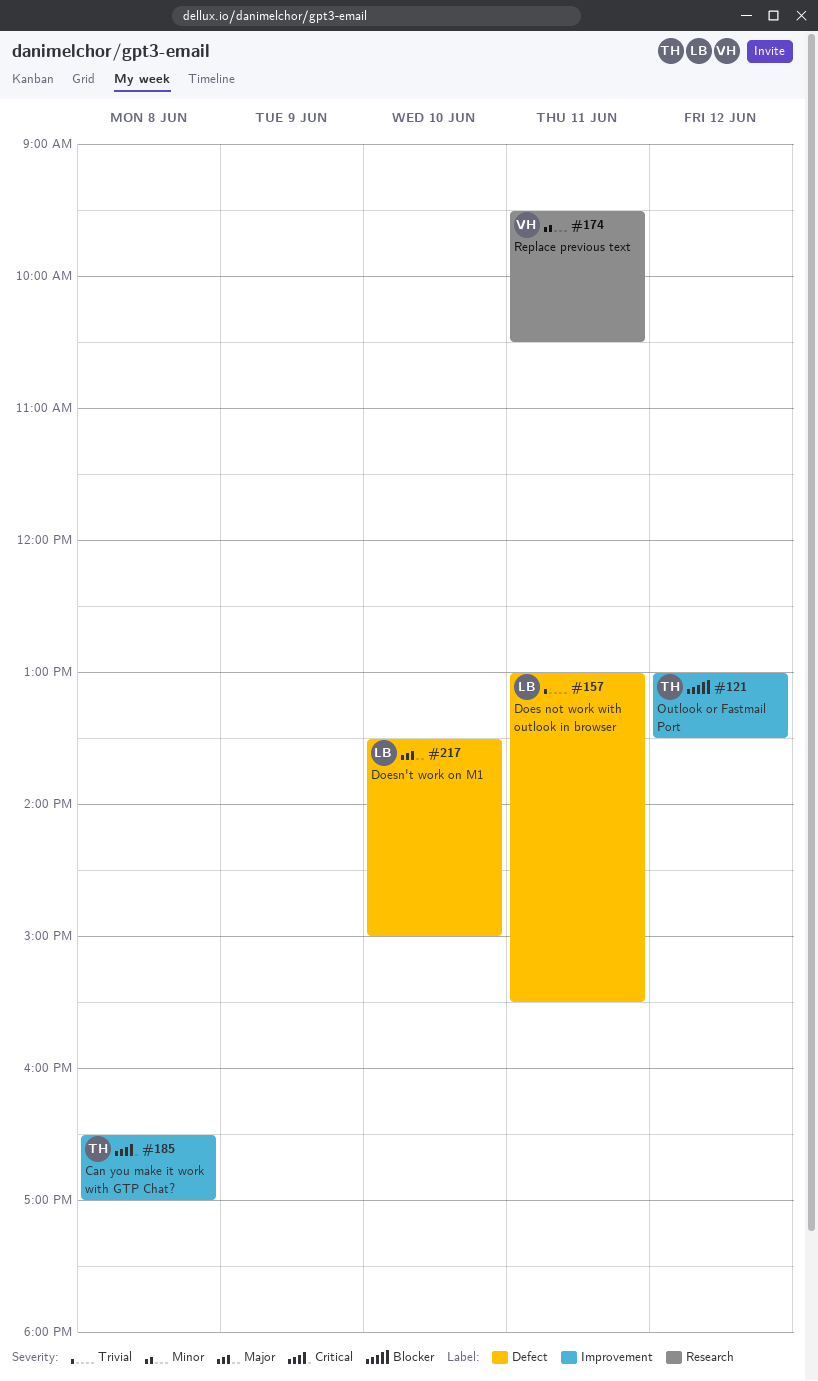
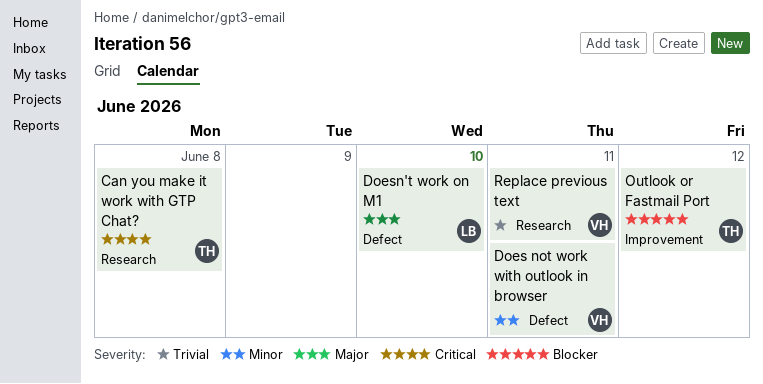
Can you make it work with GTP Chat?, label: Improvement -> Research
Does not work with outlook in browser, owner: LB -> VH
Does not work with outlook in browser, priority: Trivial -> Minor
Replace previous text, priority: Minor -> Trivial

